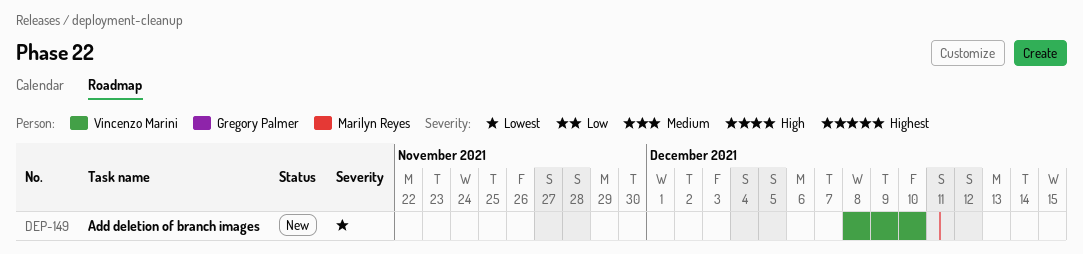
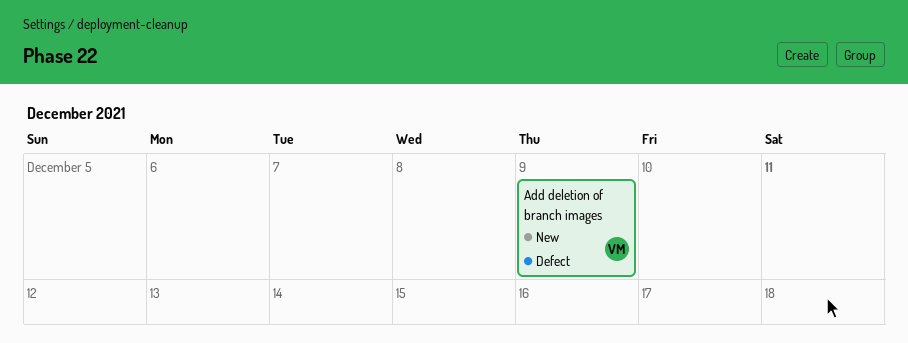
Add deletion of branch images, due: Dec 10 -> Dec 9

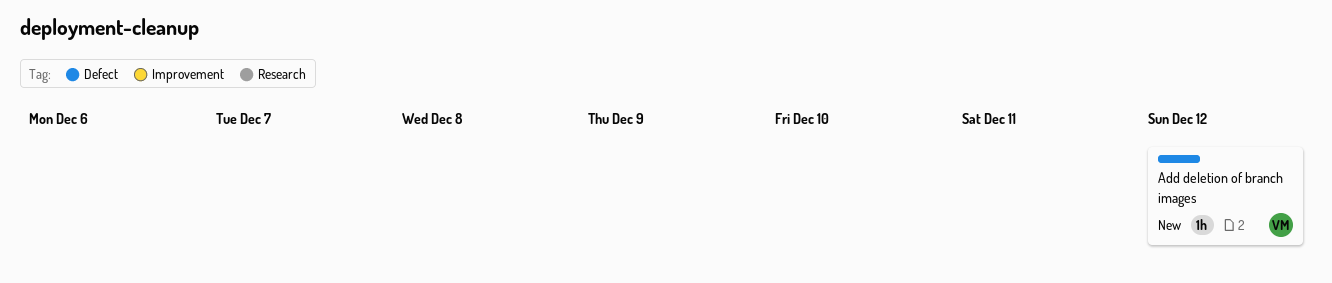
Add deletion of branch images, due: Dec 9 -> Dec 12

